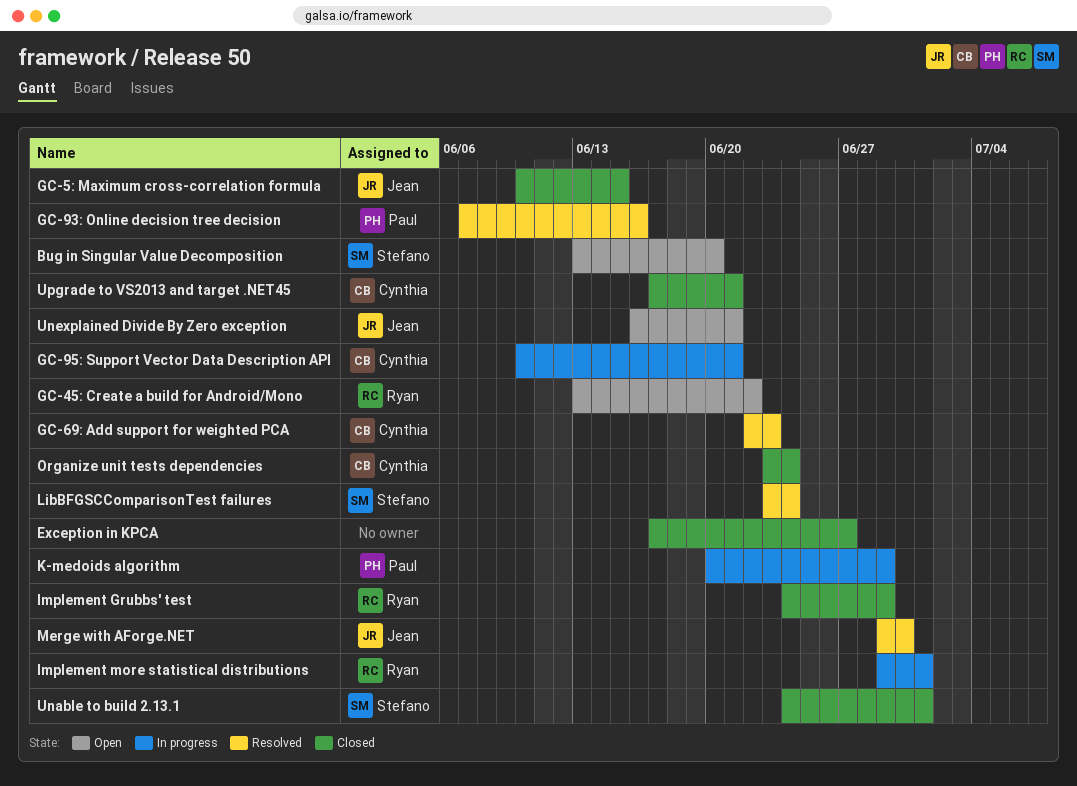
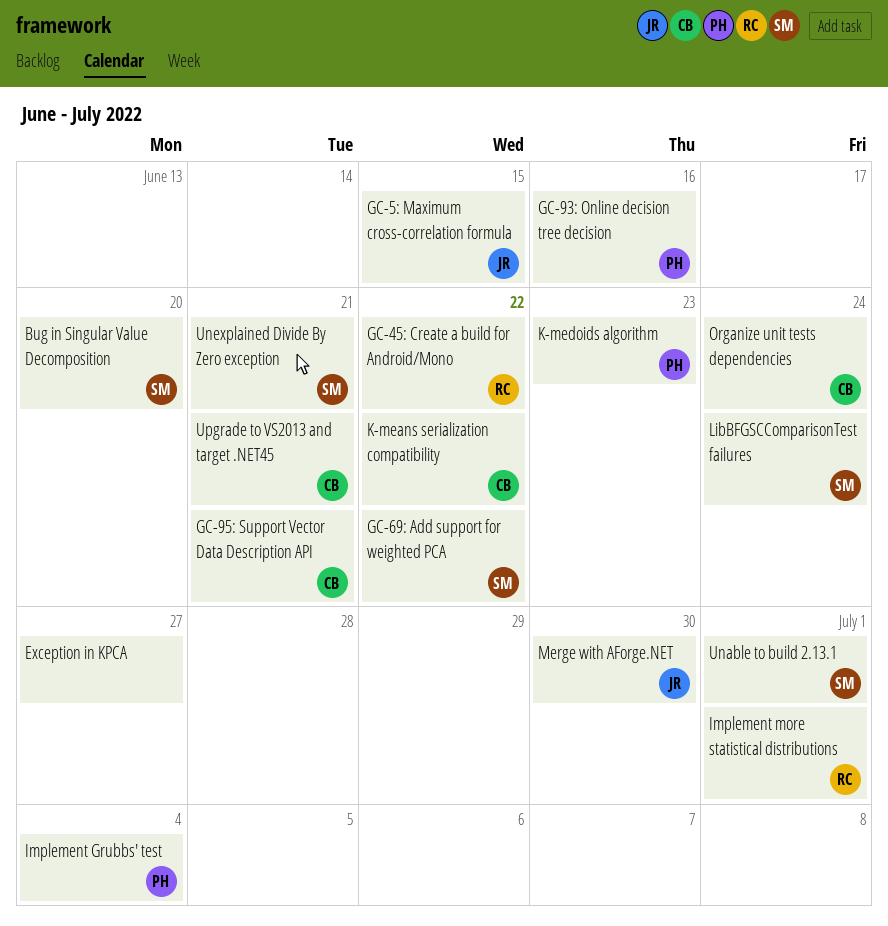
GC-69: Add support for weighted PCA, owner: Cynthia -> Stefano
GC-69: Add support for weighted PCA, due: Jun 23 -> Jun 22
Implement Grubbs' test, owner: Ryan -> Paul
Implement Grubbs' test, due: Jun 29 -> Jul 4
K-means serialization compatibility: none -> present
K-medoids algorithm, due: Jun 29 -> Jun 23
Unexplained Divide By Zero exception, owner: Jean -> Stefano

